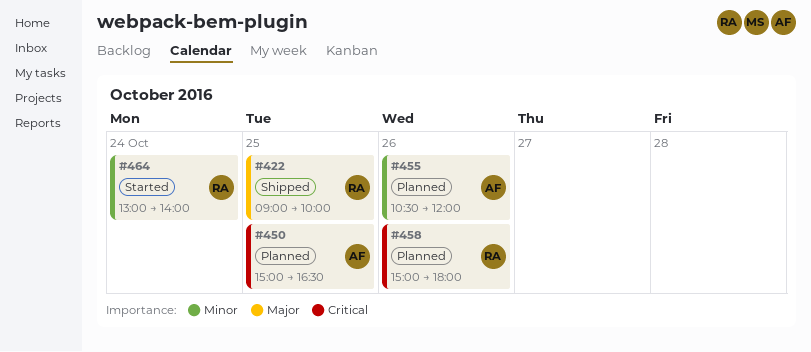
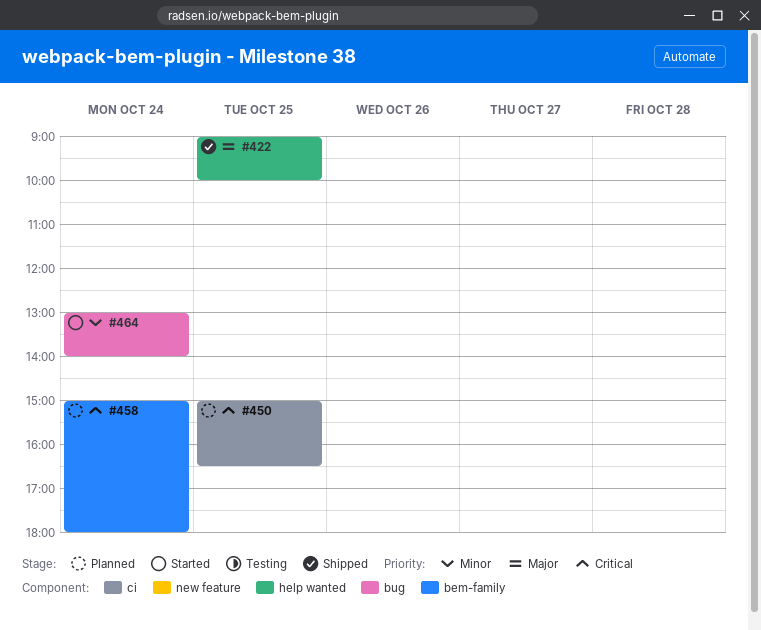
#455: present -> none
#458, day: Oct 26 -> Oct 24

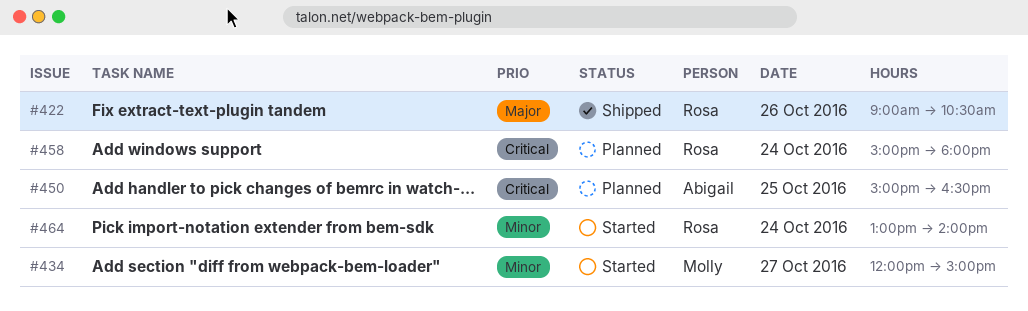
#422, day: Oct 25 -> Oct 26
#422, ends: 10:00 -> 10:30
#434: none -> present

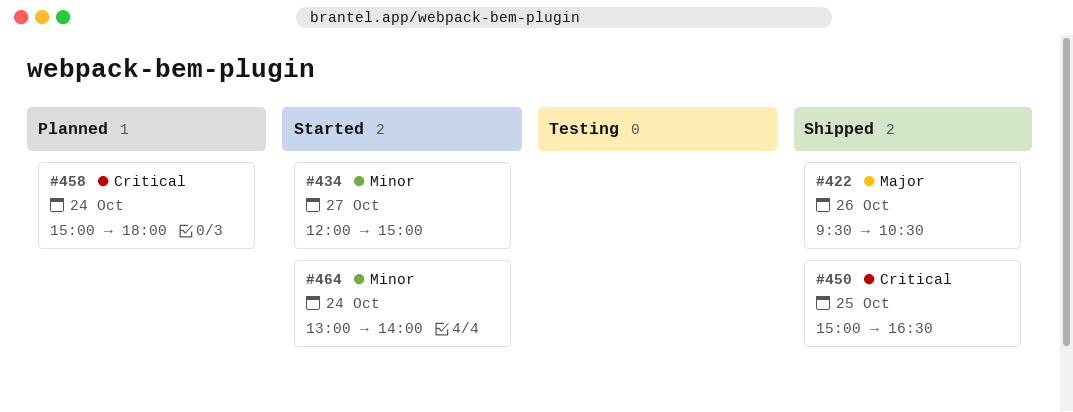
#422, begins: 09:00 -> 09:30
#450, status: Planned -> Shipped

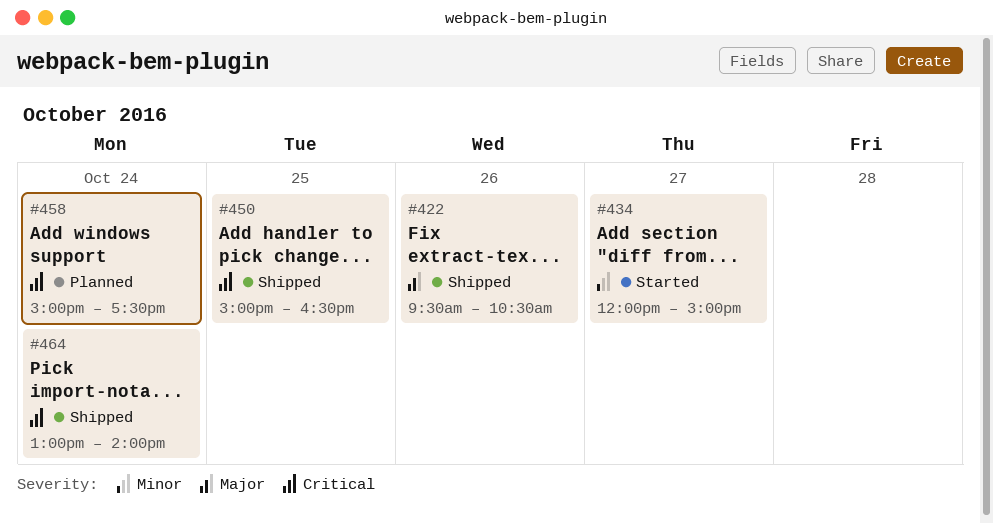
#458, ends: 18:00 -> 17:30
#464, status: Started -> Shipped
#464, priority: Minor -> Critical

